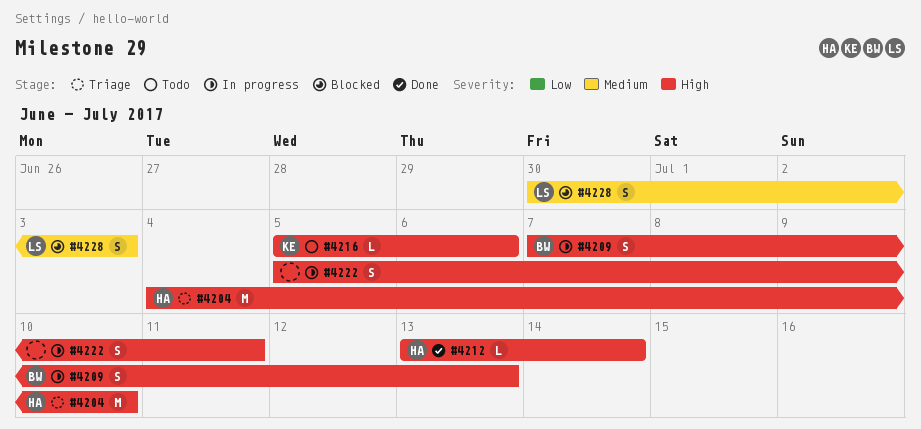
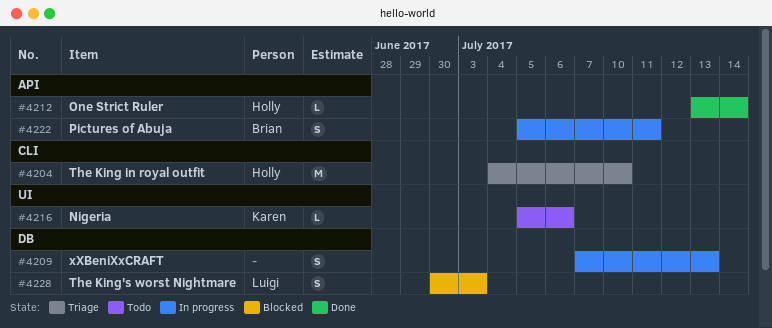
#4209, owner: Brian -> none
#4222, owner: none -> Brian

